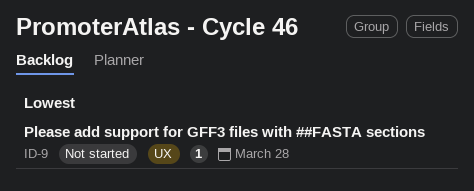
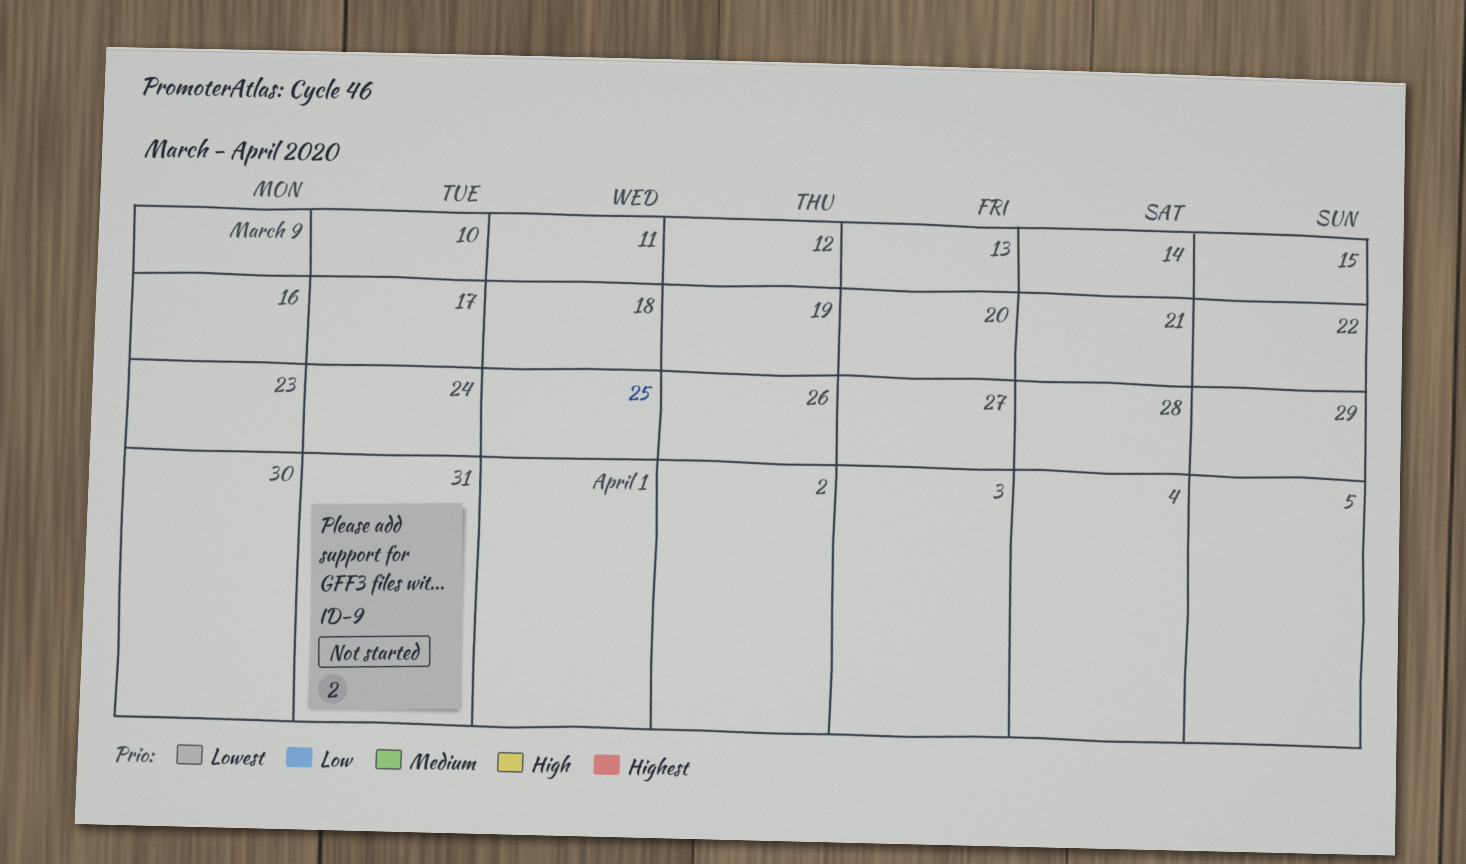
ID-9, estimate: 1 -> 2
ID-9, due: Mar 28 -> Mar 31

